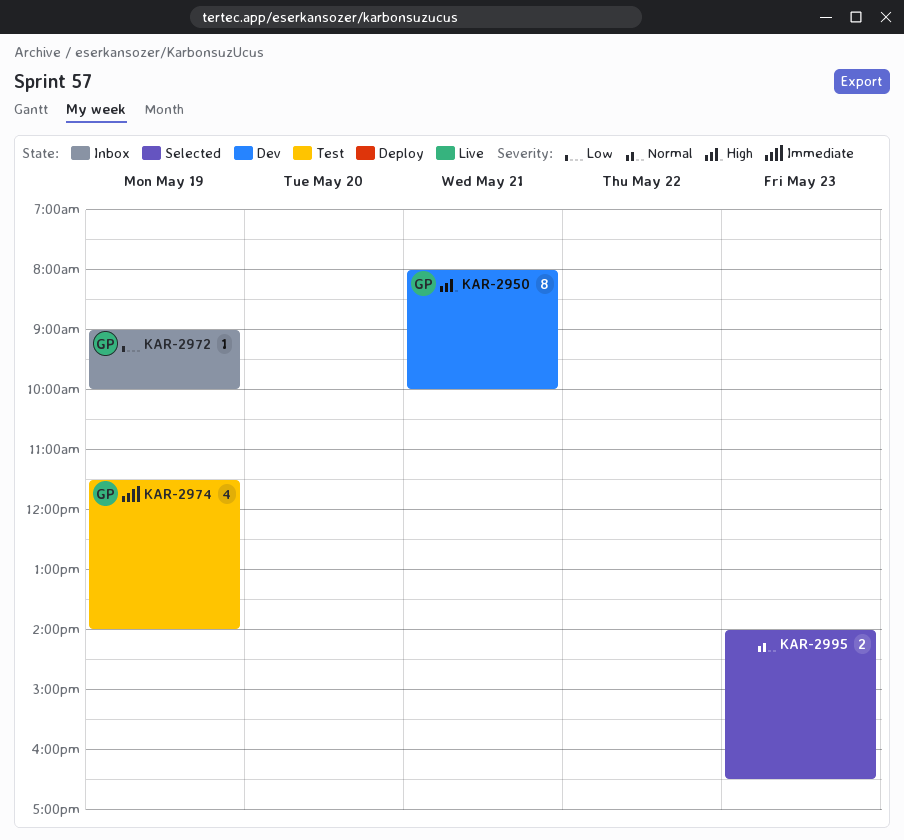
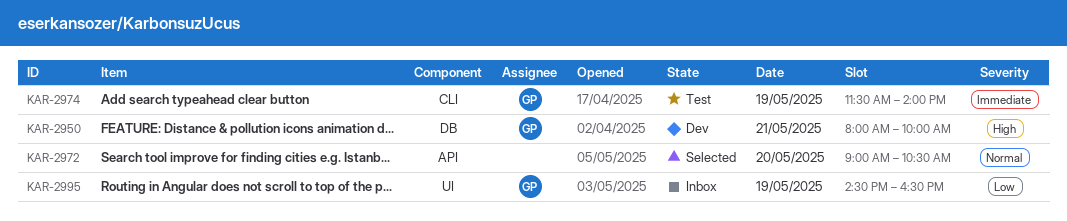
KAR-2972, status: Inbox -> Selected
KAR-2972, owner: GP -> none
KAR-2972, priority: Low -> Normal
KAR-2972, day: May 19 -> May 20
KAR-2972, ends: 10:00 -> 10:30
KAR-2995, status: Selected -> Inbox
KAR-2995, owner: none -> GP
KAR-2995, priority: Normal -> Low
KAR-2995, day: May 23 -> May 19
KAR-2995, begins: 14:00 -> 14:30

